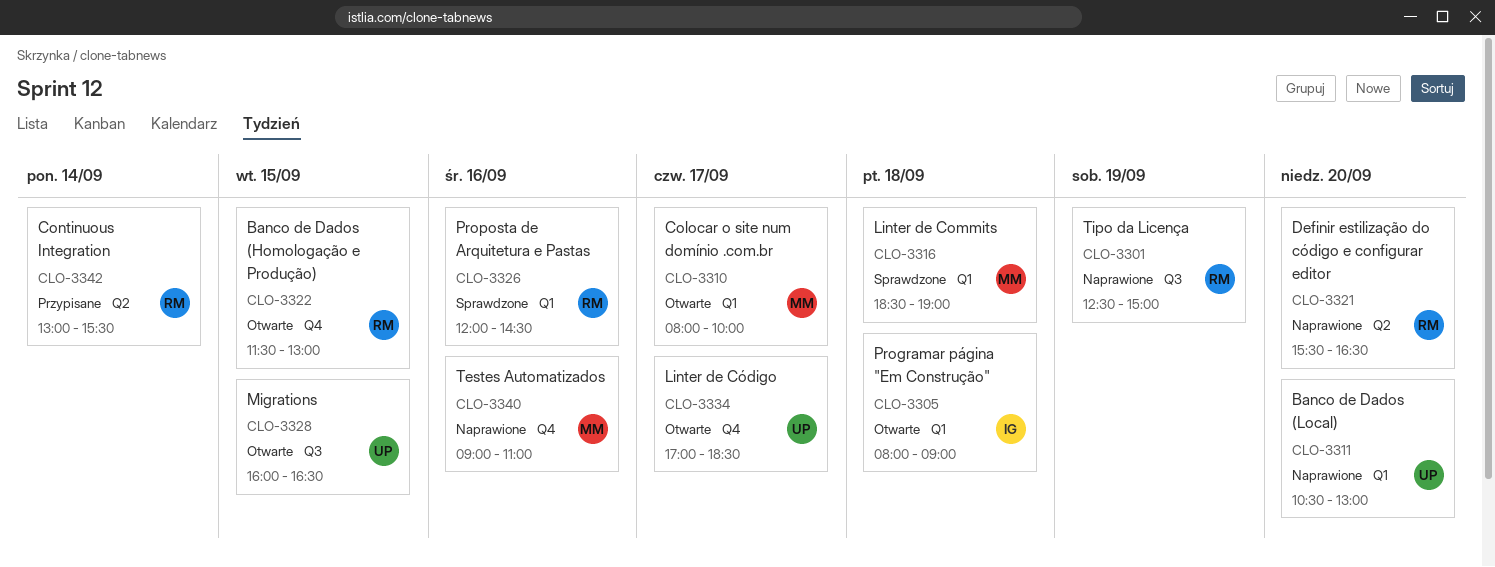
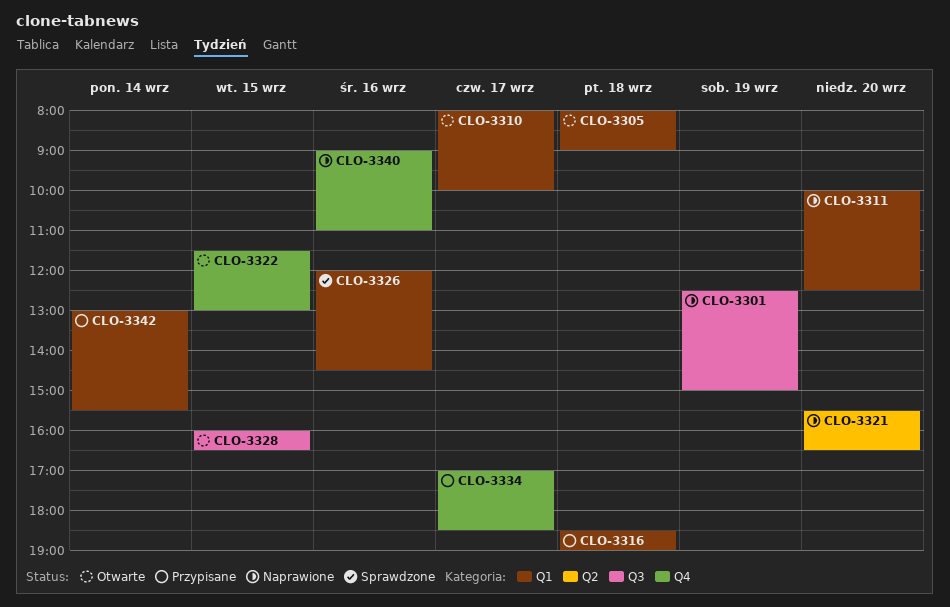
CLO-3311, begins: 10:30 -> 10:00
CLO-3311, ends: 13:00 -> 12:30
CLO-3316, status: Sprawdzone -> Przypisane
CLO-3334, status: Otwarte -> Przypisane
CLO-3342, label: Q2 -> Q1

